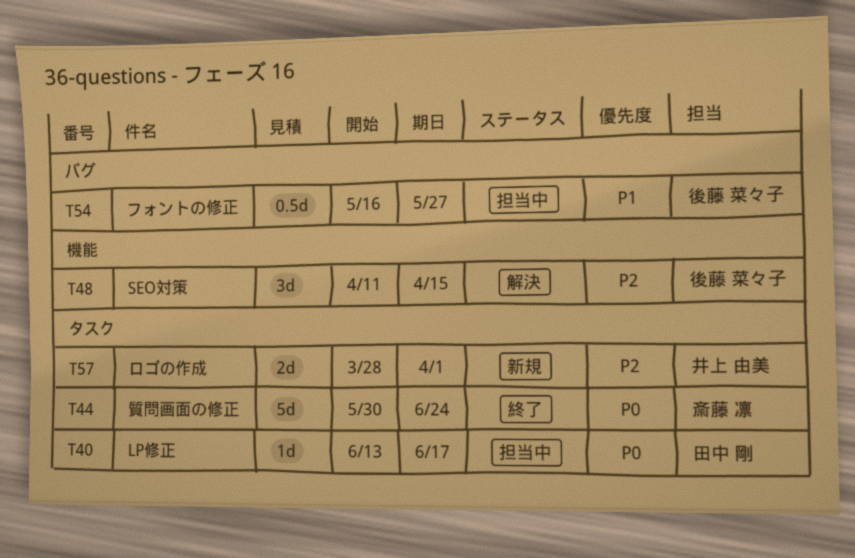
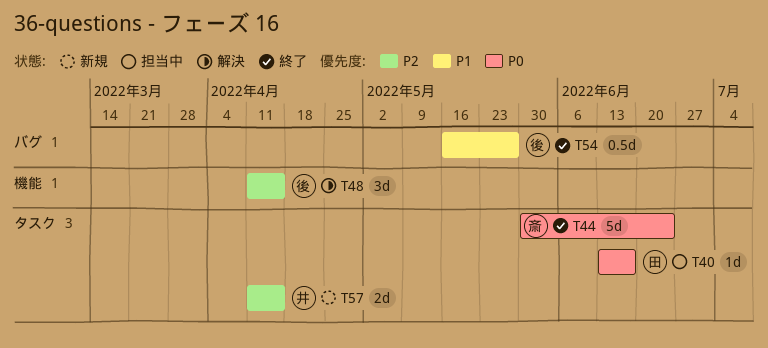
T54, status: 担当中 -> 終了
T57, start: Mar 28 -> Apr 11
T57, due: Apr 1 -> Apr 15

